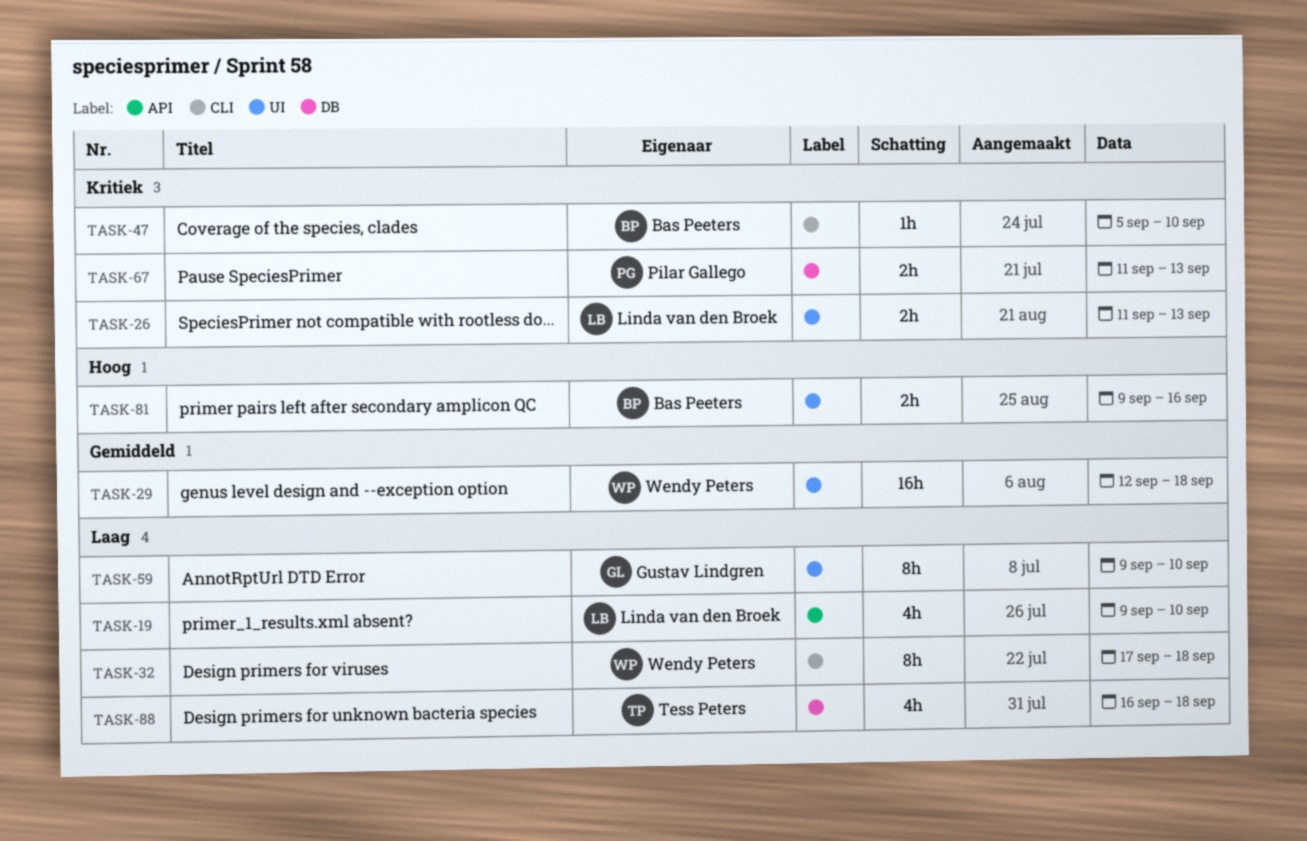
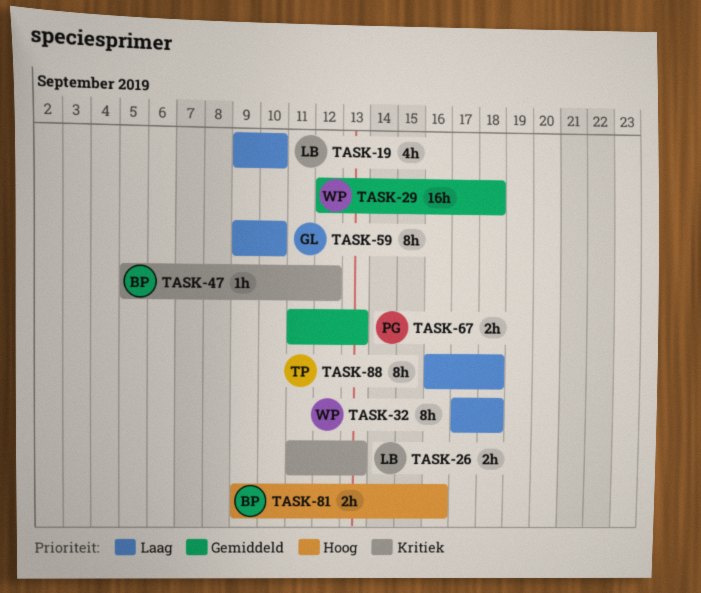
TASK-47, due: Sep 10 -> Sep 12
TASK-67, priority: Kritiek -> Gemiddeld
TASK-88, estimate: 4h -> 8h

